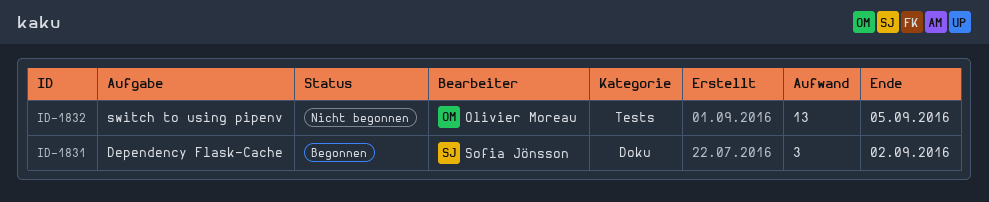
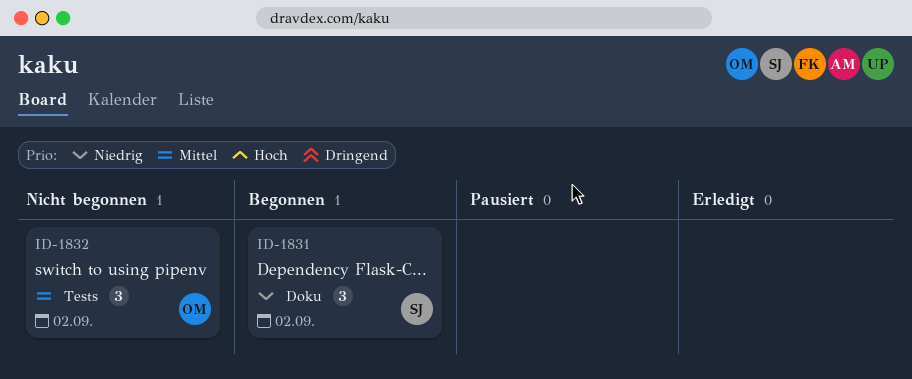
ID-1832, estimate: 13 -> 3
ID-1832, due: Sep 5 -> Sep 2

